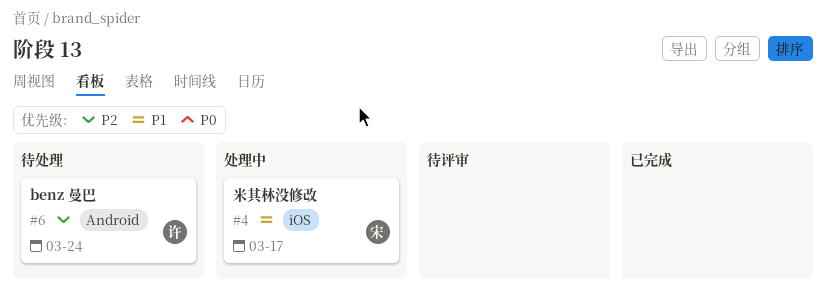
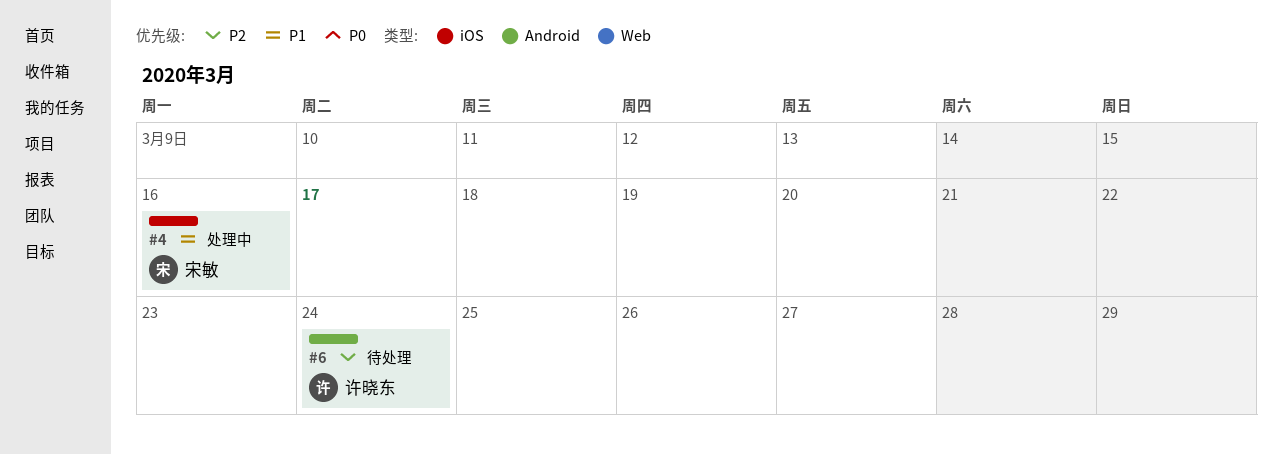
#4, due: Mar 17 -> Mar 16

